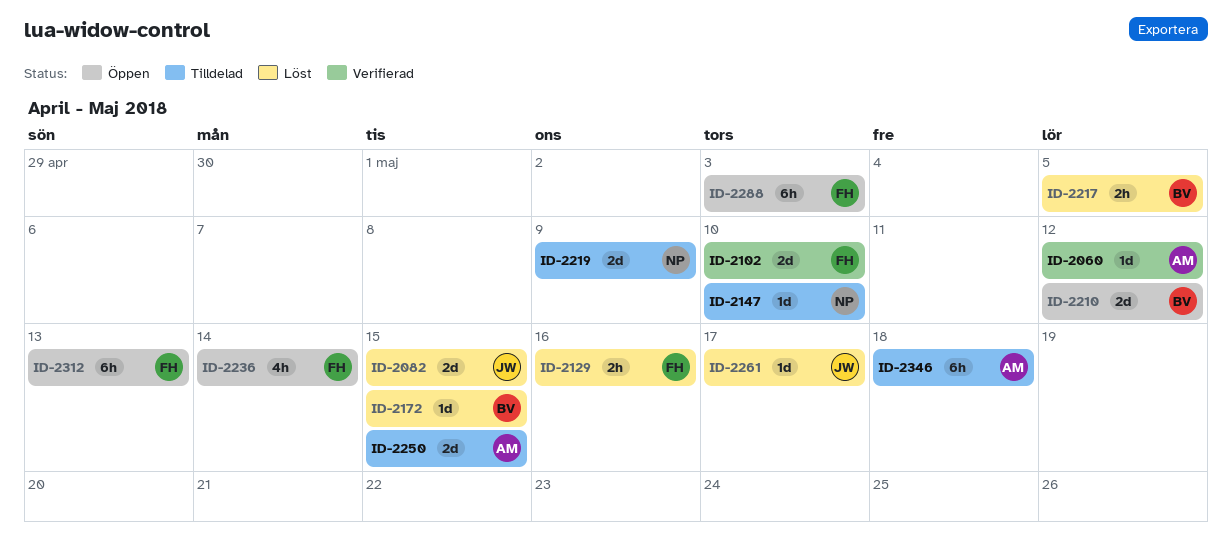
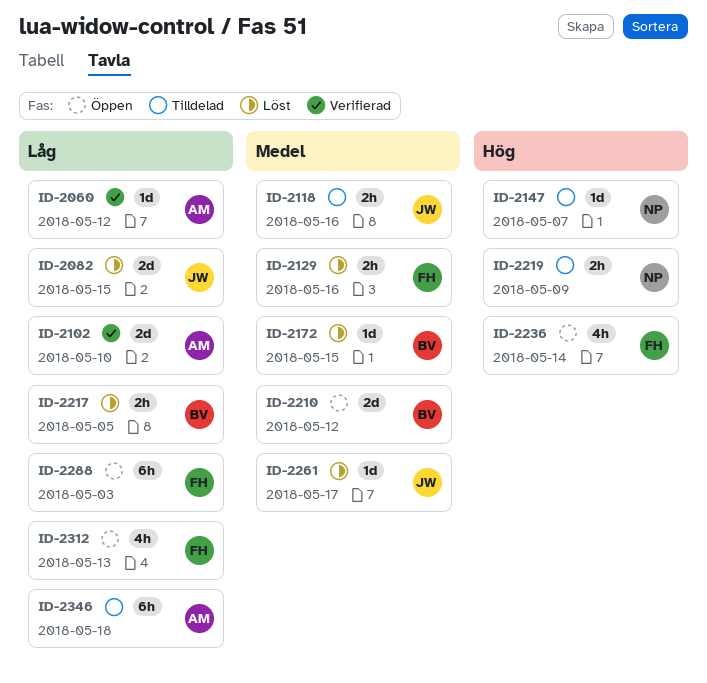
ID-2102, owner: FH -> AM
ID-2118: none -> present
ID-2147, due: May 10 -> May 7
ID-2219, estimate: 2d -> 2h
ID-2250: present -> none
ID-2312, estimate: 6h -> 4h

